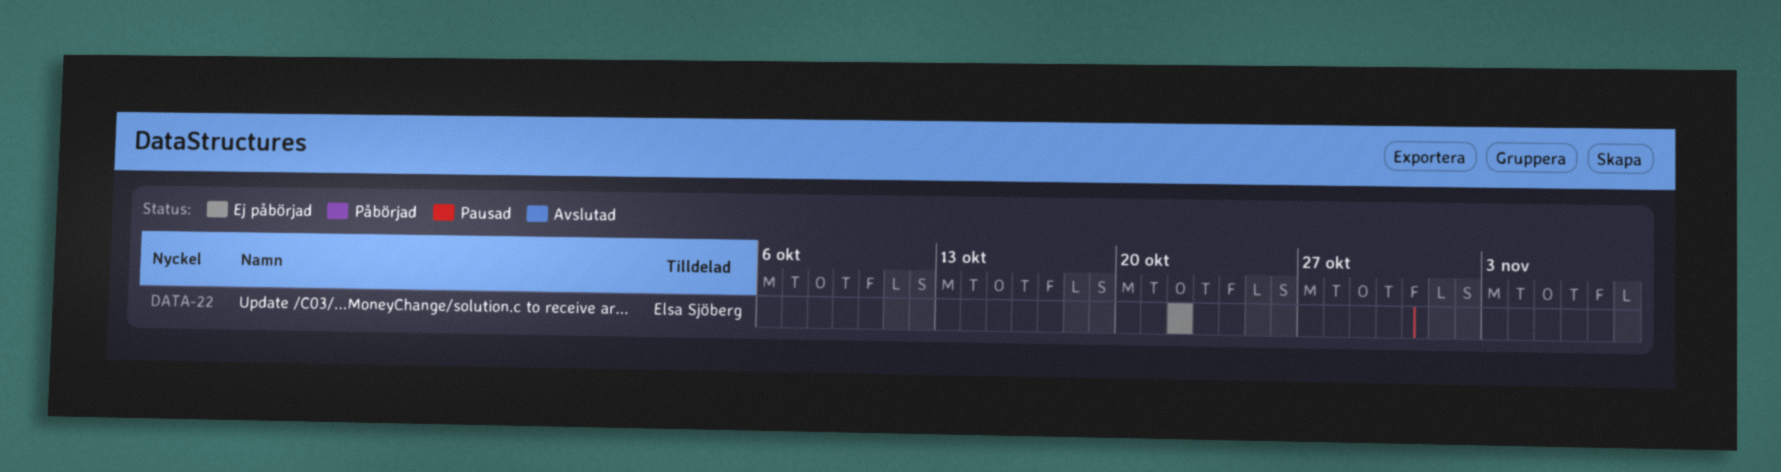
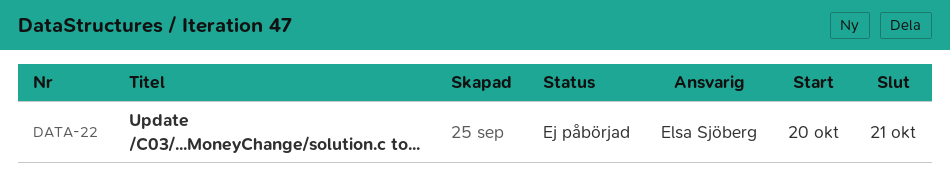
DATA-22, start: Oct 22 -> Oct 20
DATA-22, due: Oct 22 -> Oct 21

